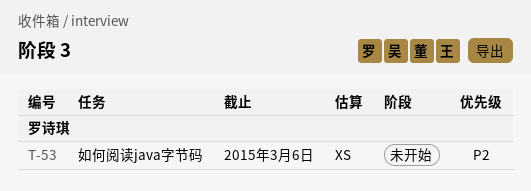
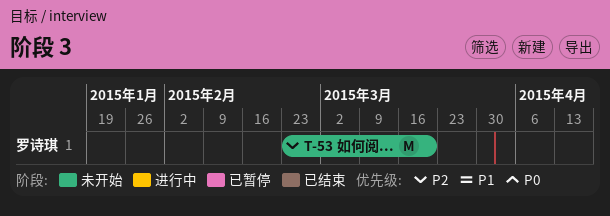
T-53, estimate: XS -> M
T-53, due: Mar 6 -> Mar 20

